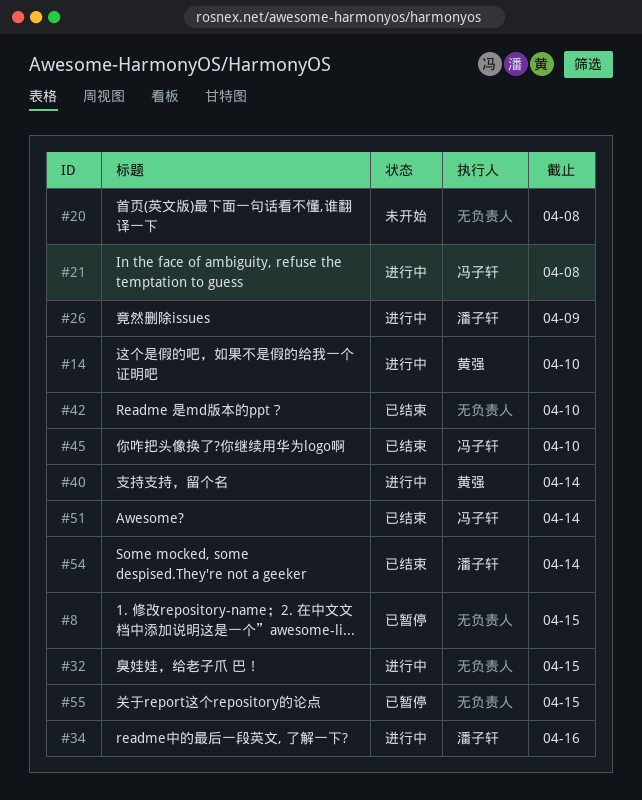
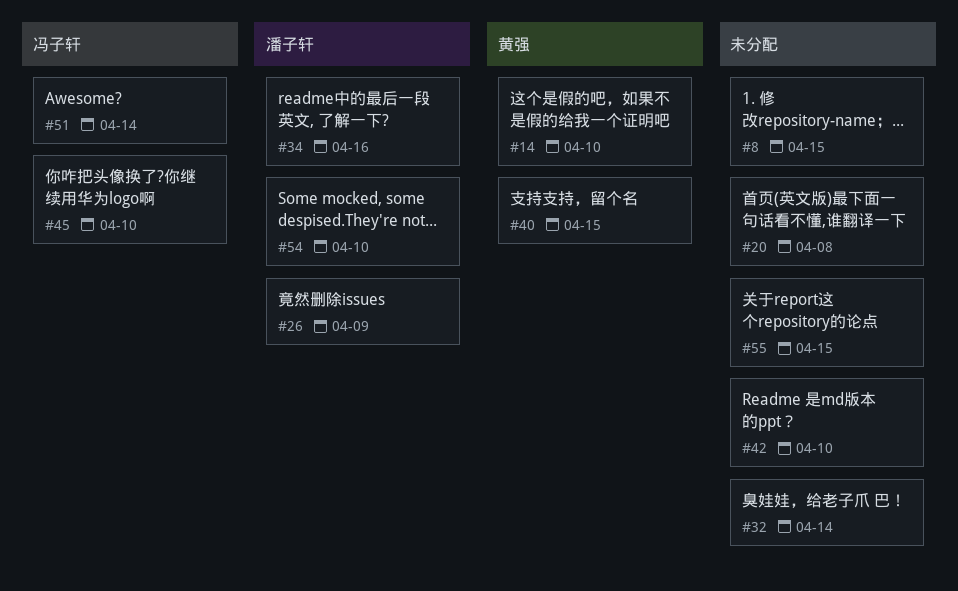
#21: present -> none
#32, due: Apr 15 -> Apr 14
#40, due: Apr 14 -> Apr 15
#54, due: Apr 14 -> Apr 10

